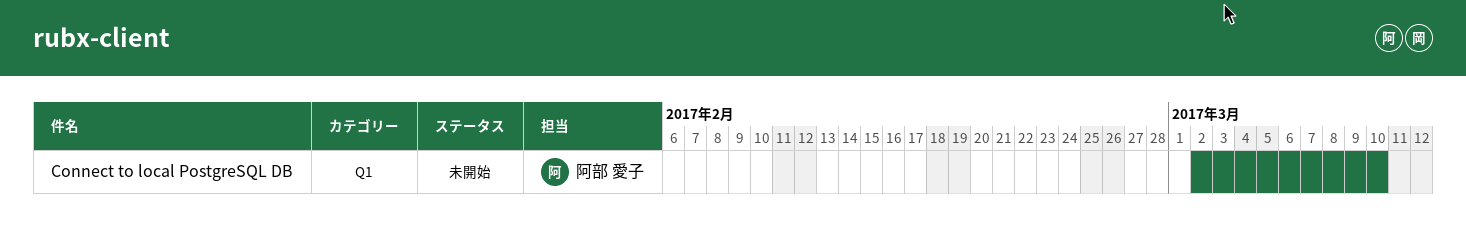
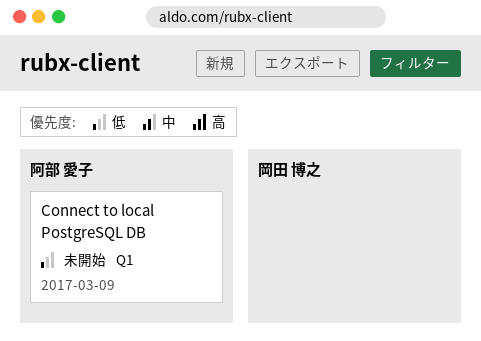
Connect to local PostgreSQL DB, due: Mar 10 -> Mar 9

